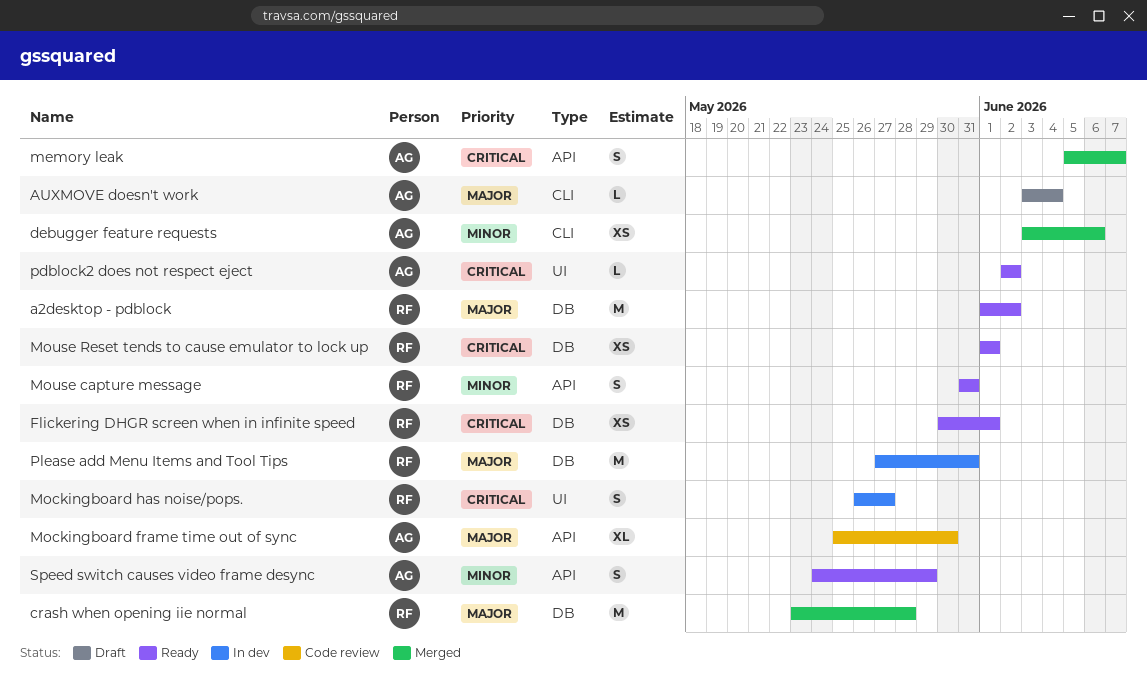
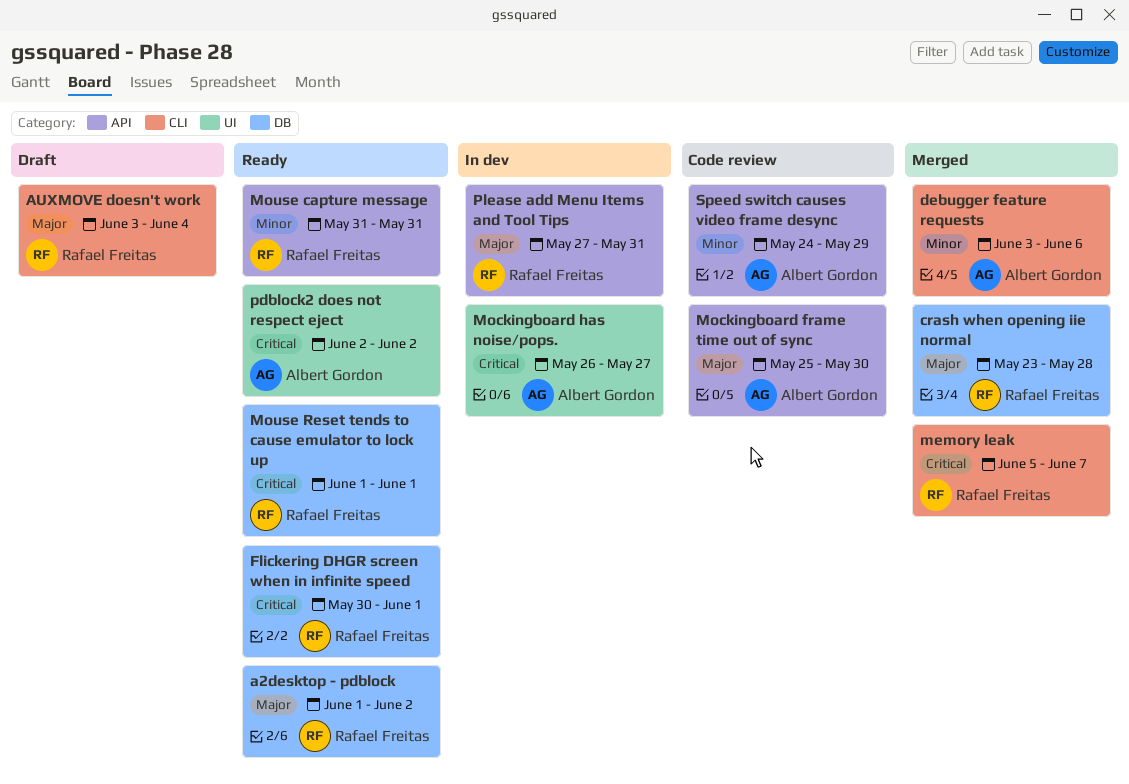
AUXMOVE doesn't work, owner: Albert Gordon -> Rafael Freitas
memory leak, owner: Albert Gordon -> Rafael Freitas
memory leak, label: API -> CLI
Mockingboard has noise/pops., owner: Rafael Freitas -> Albert Gordon
Please add Menu Items and Tool Tips, label: DB -> API
Speed switch causes video frame desync, status: Ready -> Code review

